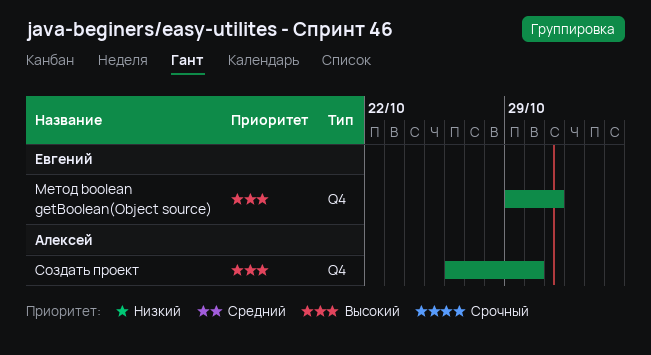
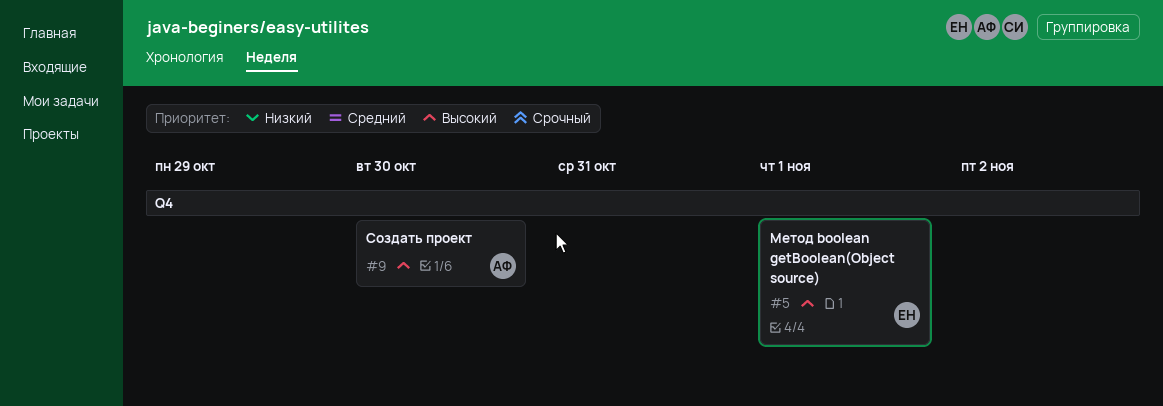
Метод boolean getBoolean(Object source), due: Oct 31 -> Nov 1

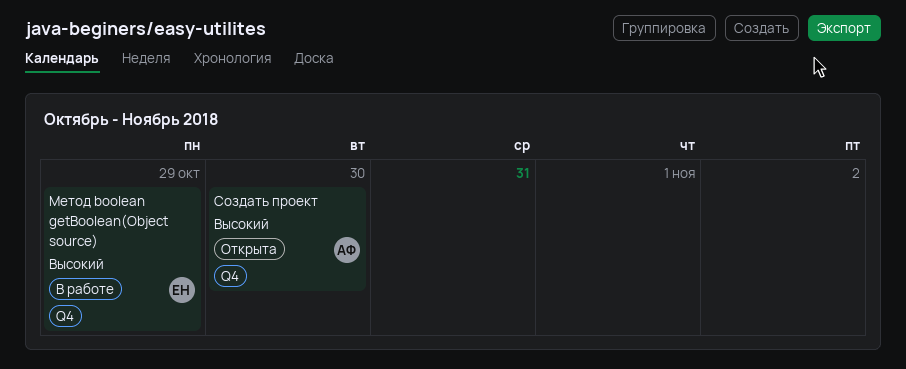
Метод boolean getBoolean(Object source), due: Nov 1 -> Oct 29

